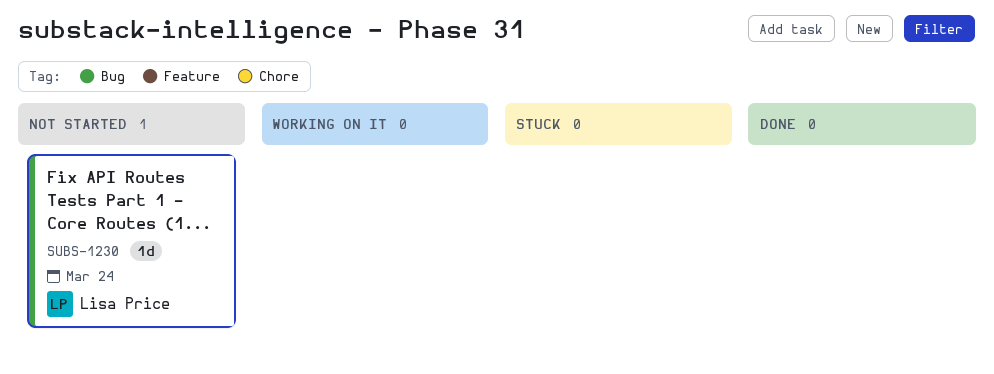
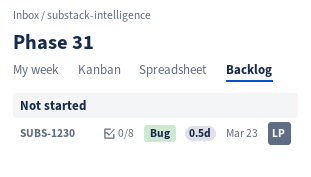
SUBS-1230, estimate: 1d -> 0.5d
SUBS-1230, due: Mar 24 -> Mar 23

